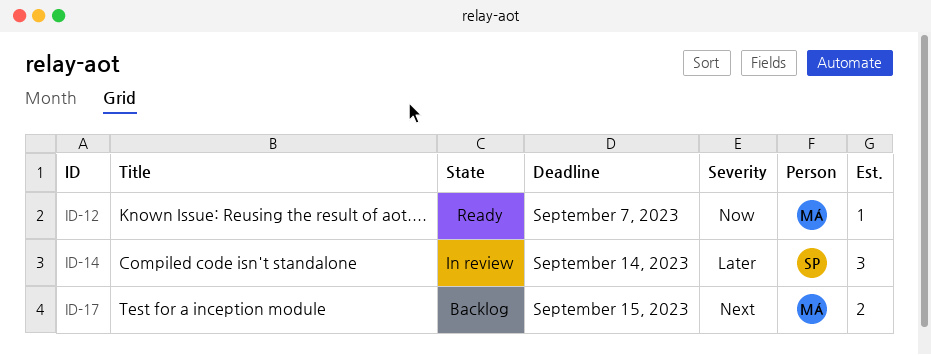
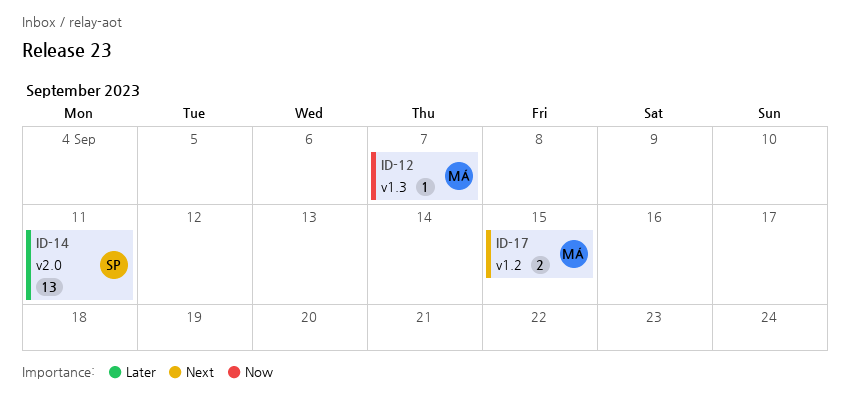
ID-14, estimate: 3 -> 13
ID-14, due: Sep 14 -> Sep 11

